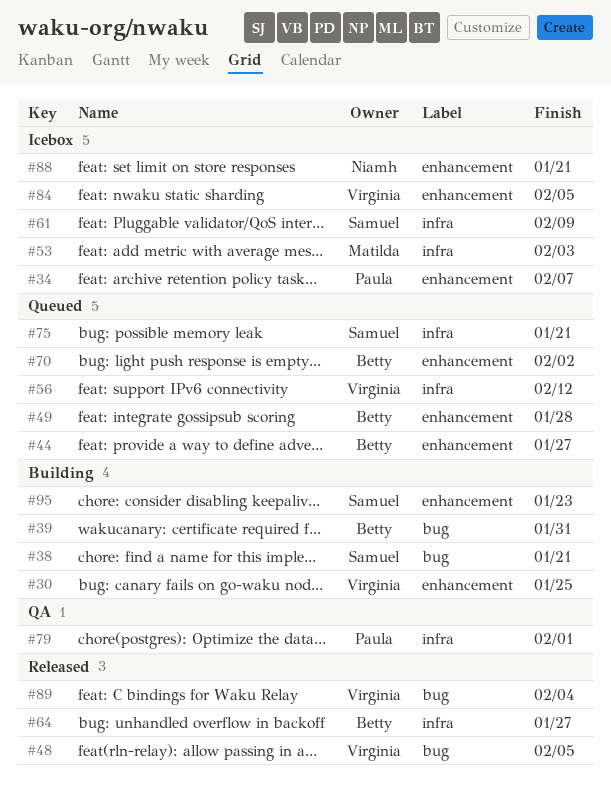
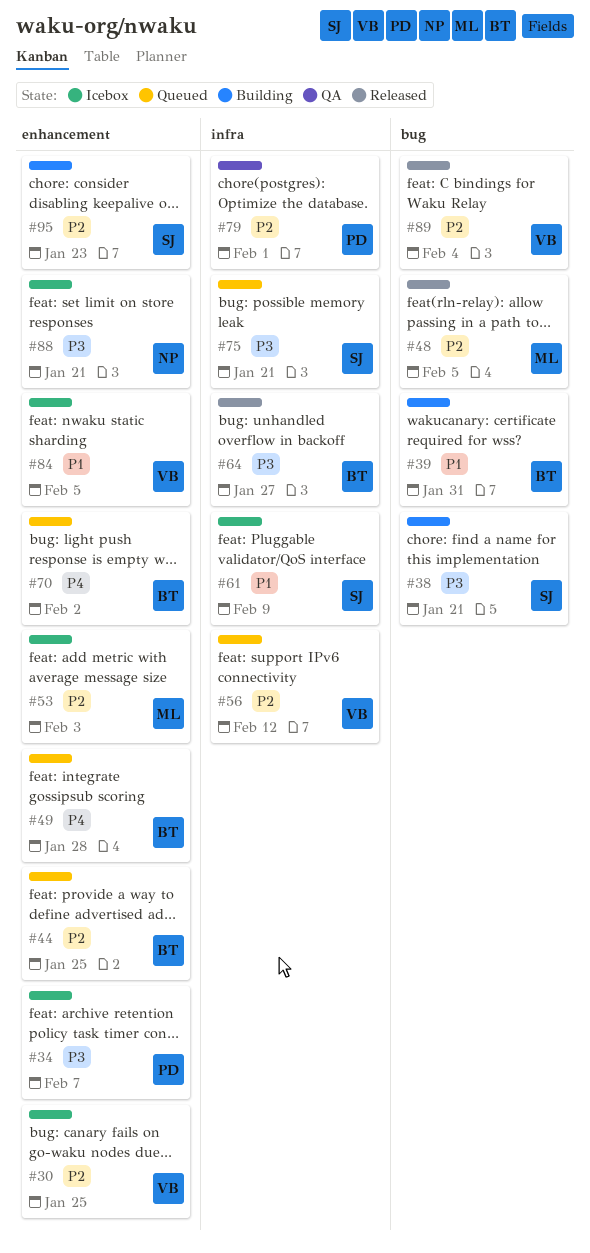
#30, status: Building -> Icebox
#44, due: Jan 27 -> Jan 25
#48, owner: Virginia -> Matilda
#53, label: infra -> enhancement

